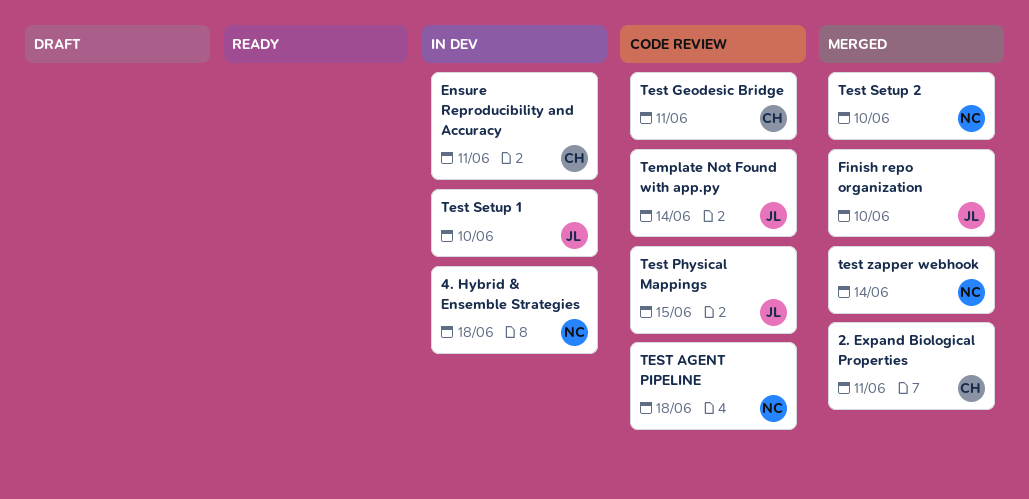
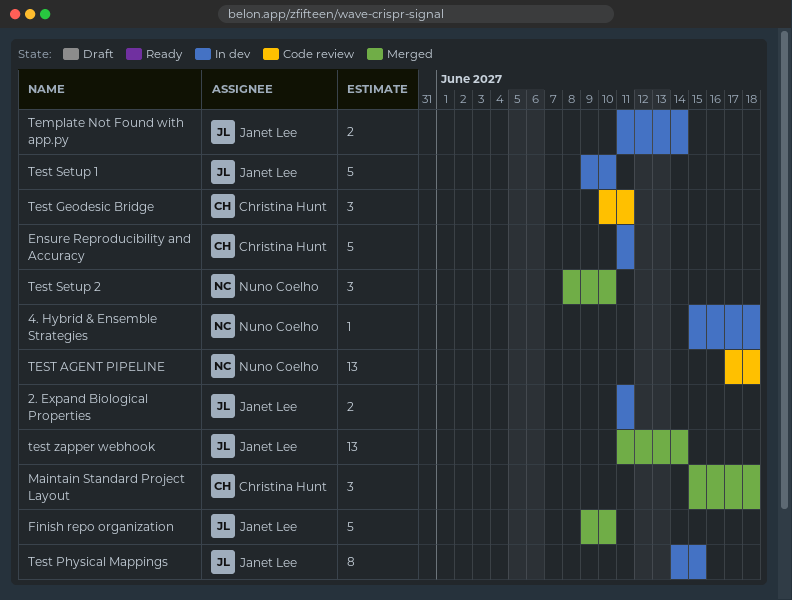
2. Expand Biological Properties, status: Merged -> In dev
2. Expand Biological Properties, owner: Christina Hunt -> Janet Lee
Maintain Standard Project Layout: none -> present
Template Not Found with app.py, status: Code review -> In dev
Test Physical Mappings, status: Code review -> In dev
test zapper webhook, owner: Nuno Coelho -> Janet Lee

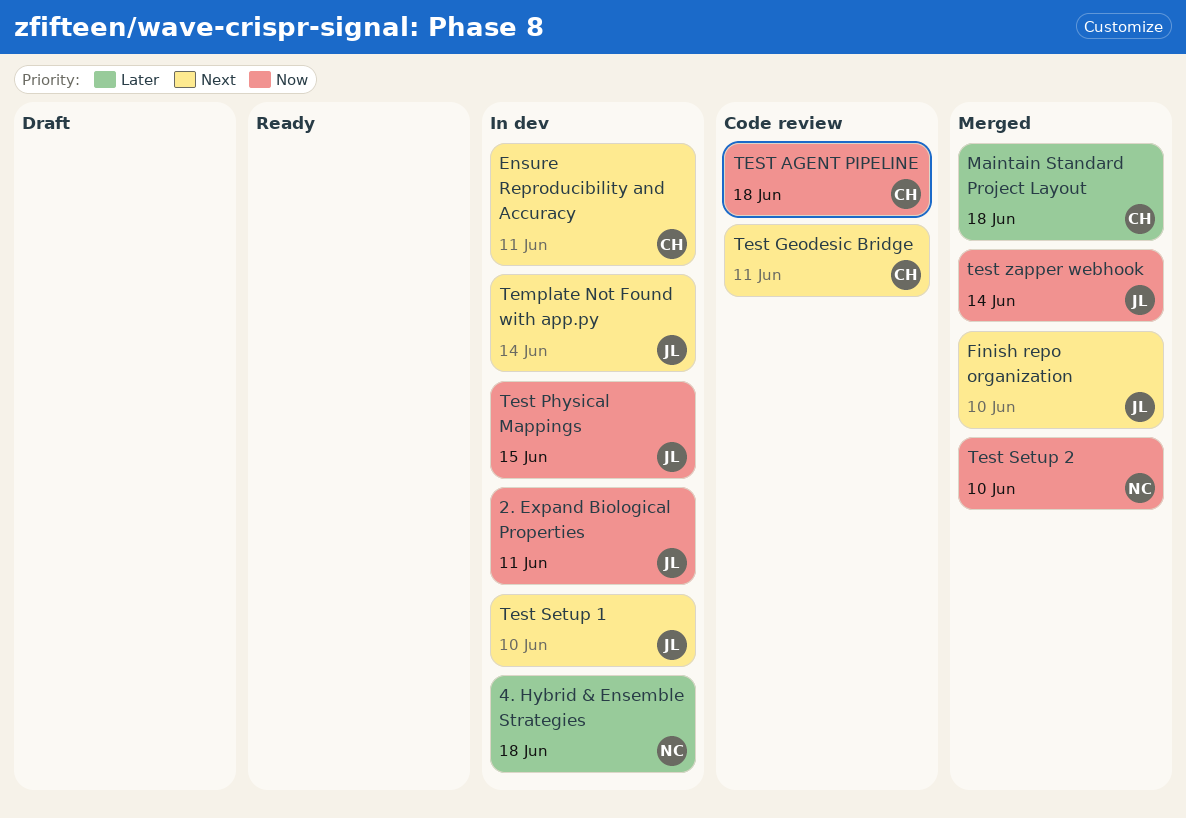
TEST AGENT PIPELINE, owner: Nuno Coelho -> Christina Hunt

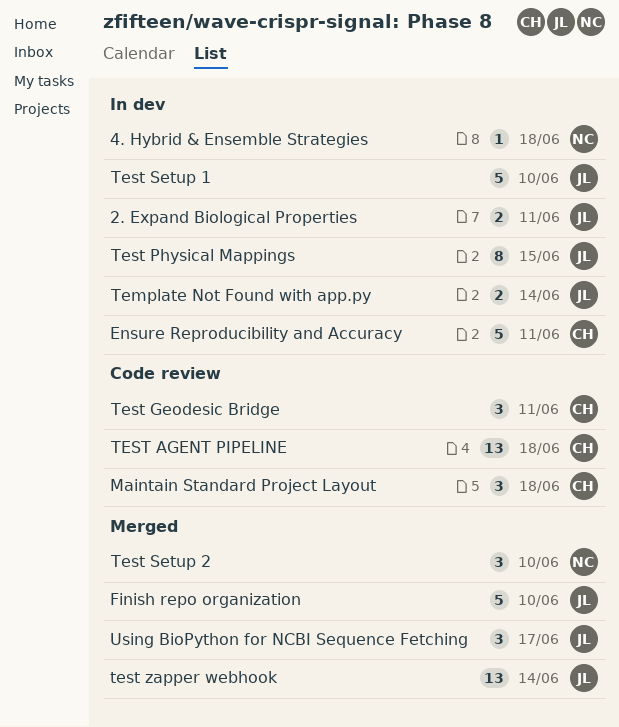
Maintain Standard Project Layout, status: Merged -> Code review
Using BioPython for NCBI Sequence Fetching: none -> present

